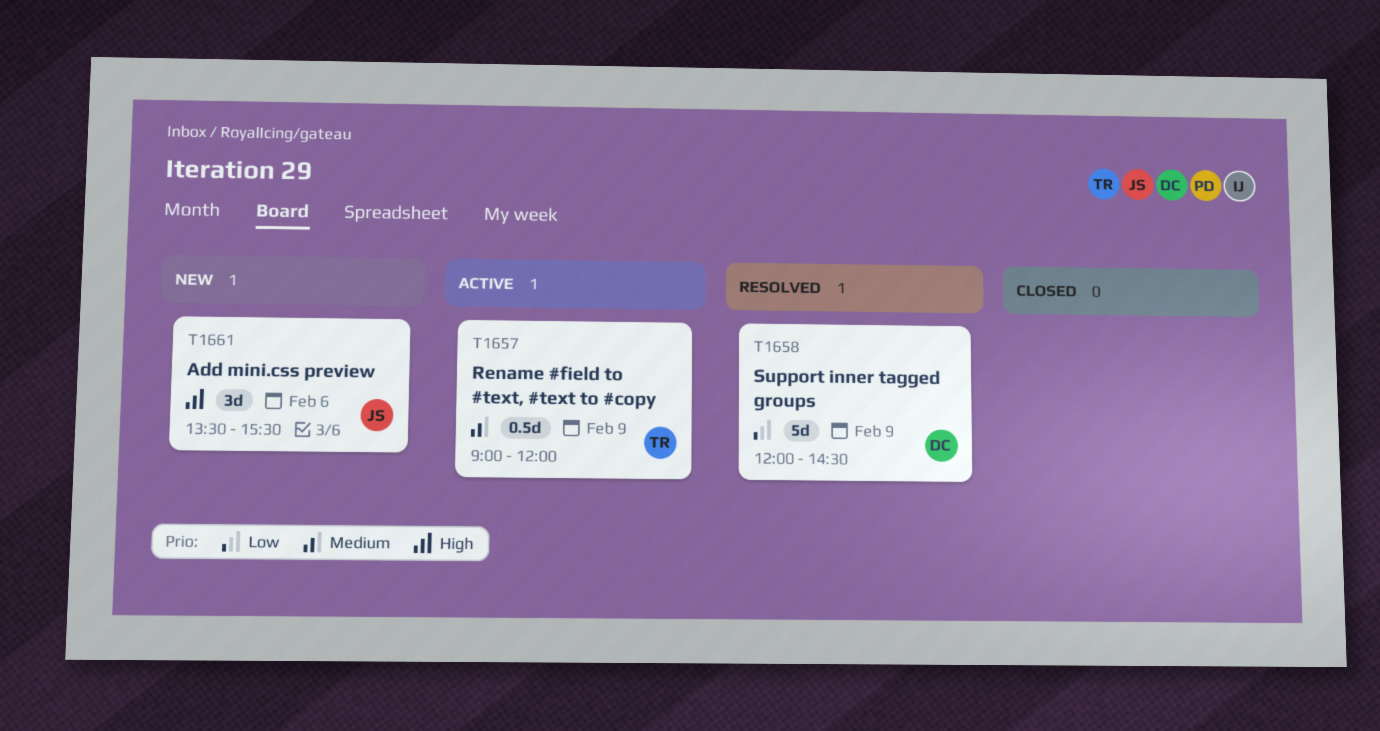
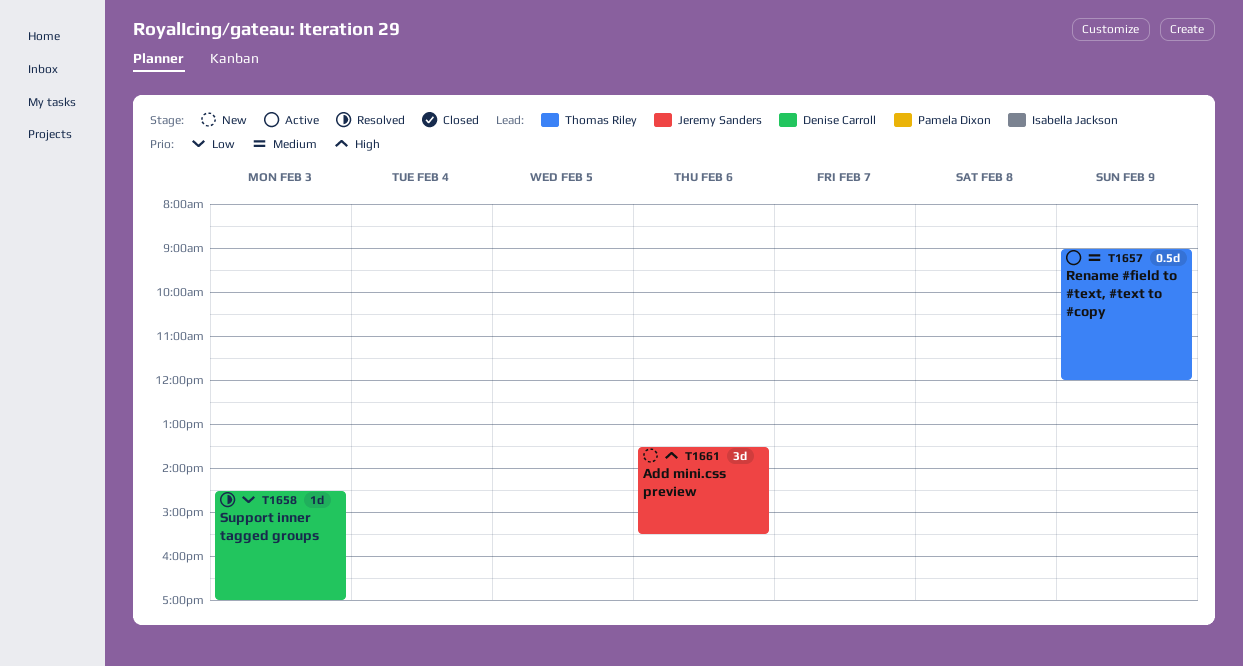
T1658, estimate: 5d -> 1d
T1658, day: Feb 9 -> Feb 3
T1658, begins: 12:00 -> 14:30
T1658, ends: 14:30 -> 17:00

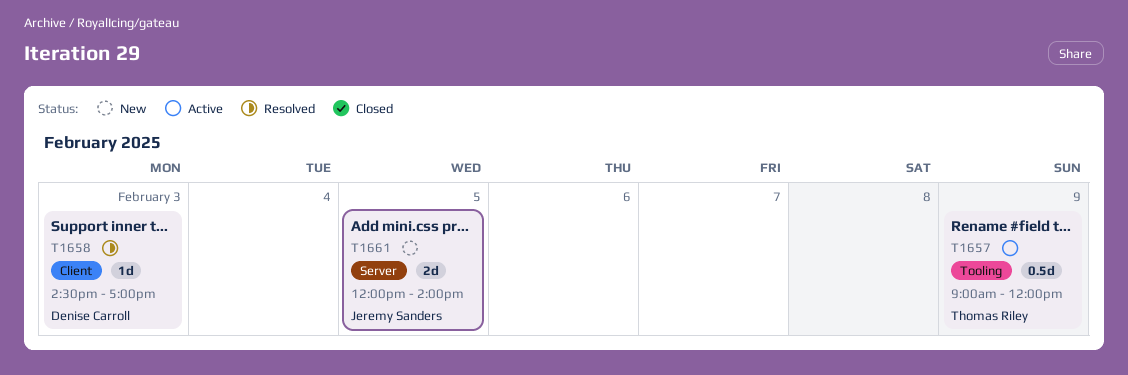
T1661, estimate: 3d -> 2d
T1661, day: Feb 6 -> Feb 5
T1661, begins: 13:30 -> 12:00
T1661, ends: 15:30 -> 14:00

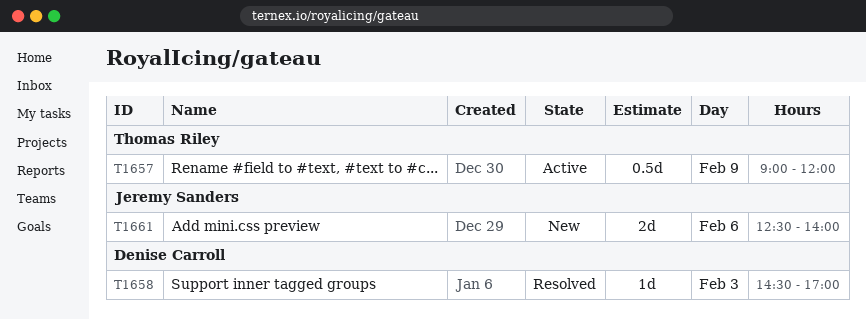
T1661, day: Feb 5 -> Feb 6
T1661, begins: 12:00 -> 12:30

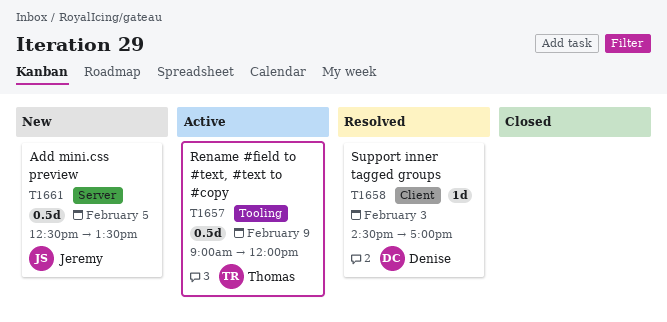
T1661, estimate: 2d -> 0.5d
T1661, day: Feb 6 -> Feb 5
T1661, ends: 14:00 -> 13:30

